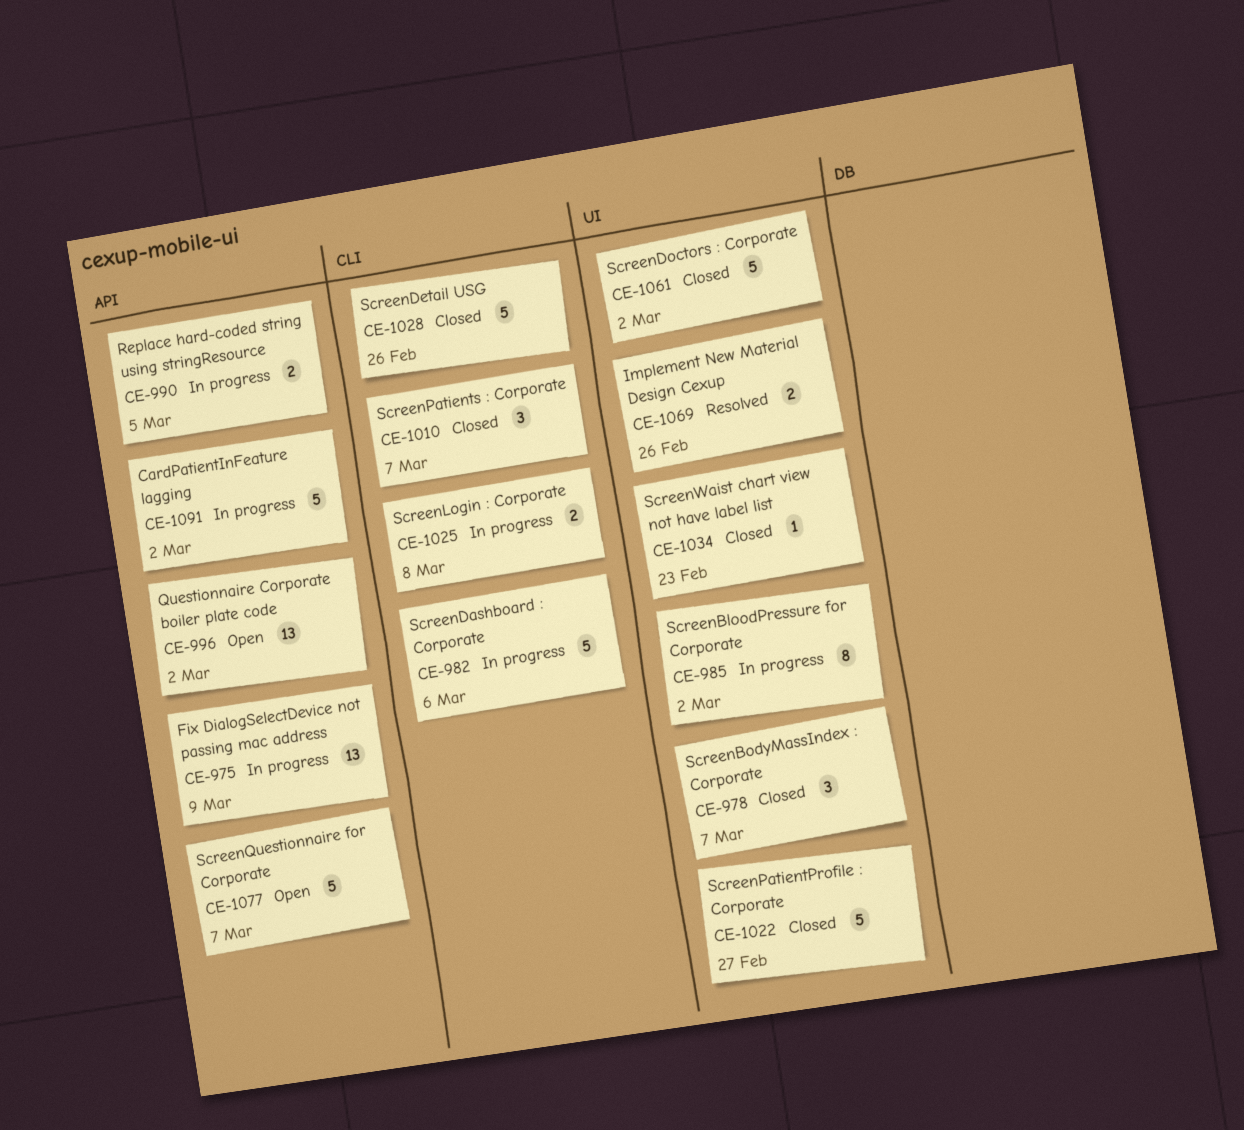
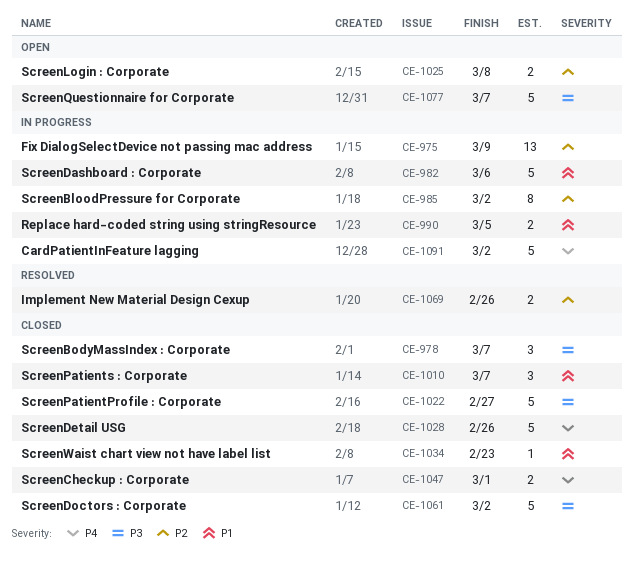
CE-996: present -> none
CE-1025, status: In progress -> Open
CE-1047: none -> present

